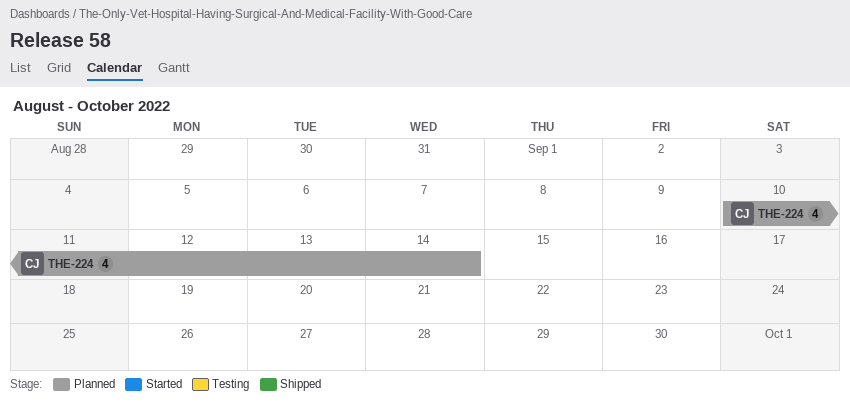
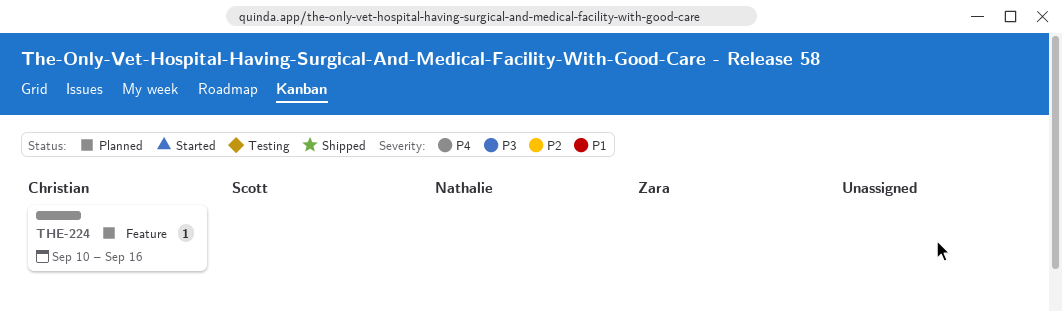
THE-224, estimate: 4 -> 1
THE-224, due: Sep 14 -> Sep 16

